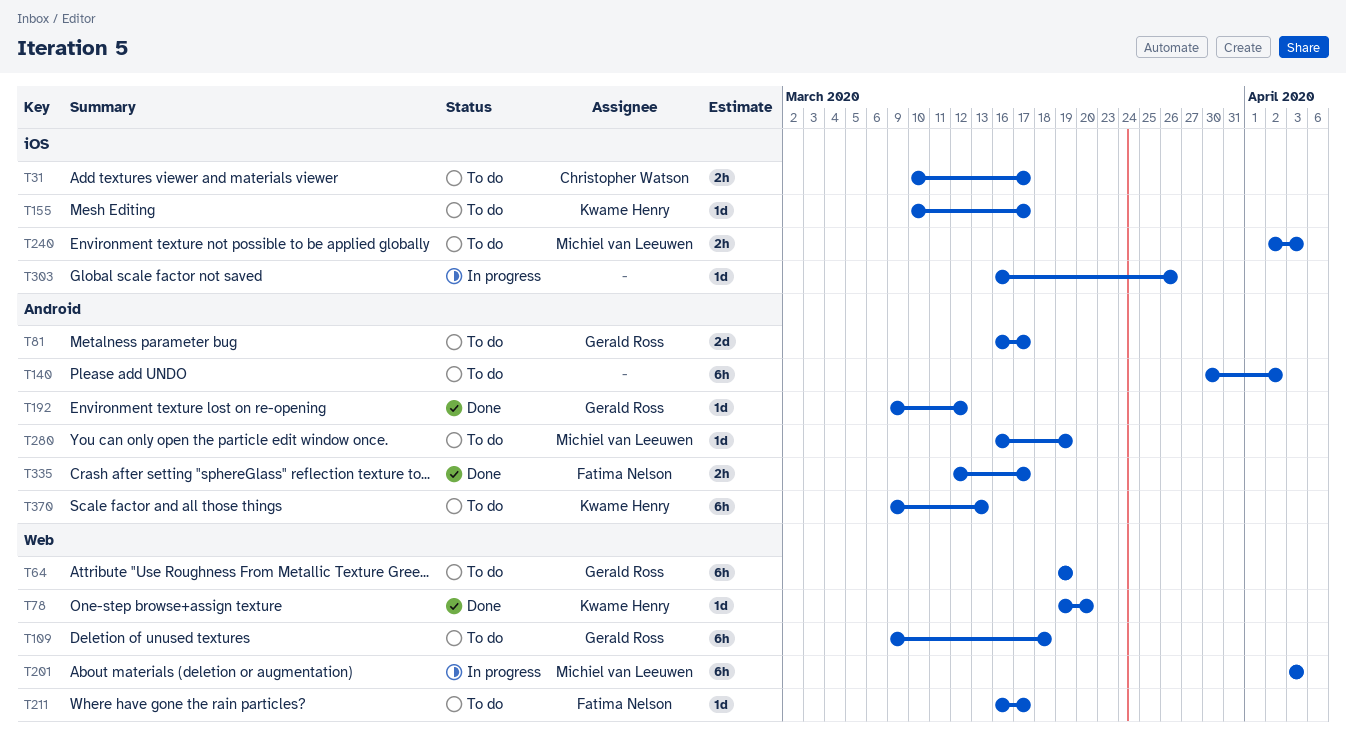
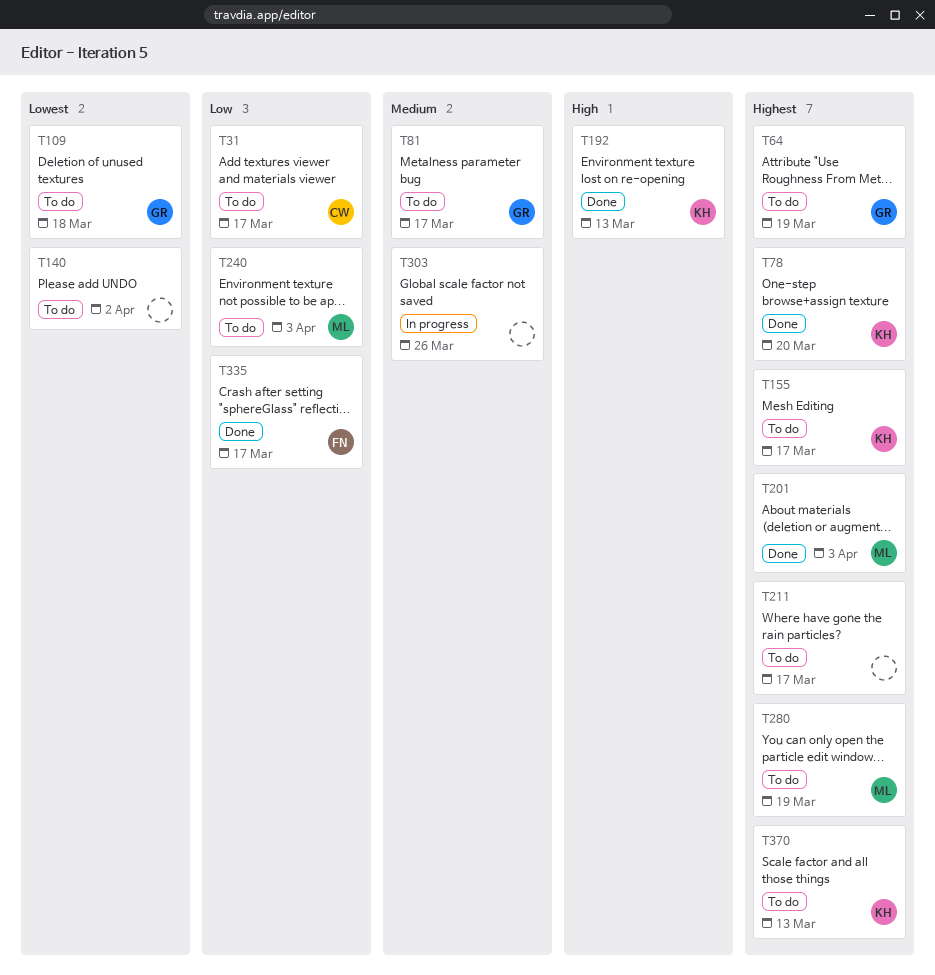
T192, owner: Gerald Ross -> Kwame Henry
T192, due: Mar 12 -> Mar 13
T201, status: In progress -> Done
T211, owner: Fatima Nelson -> none

